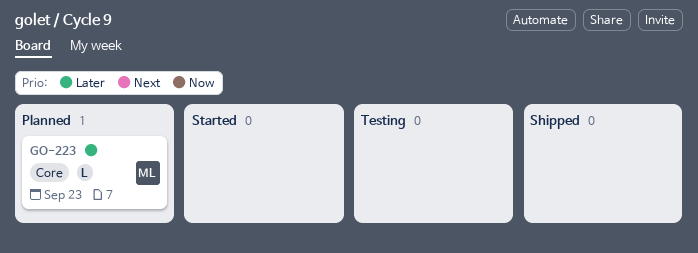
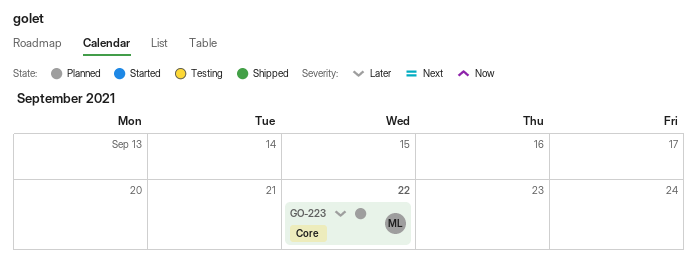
GO-223, due: Sep 23 -> Sep 22

